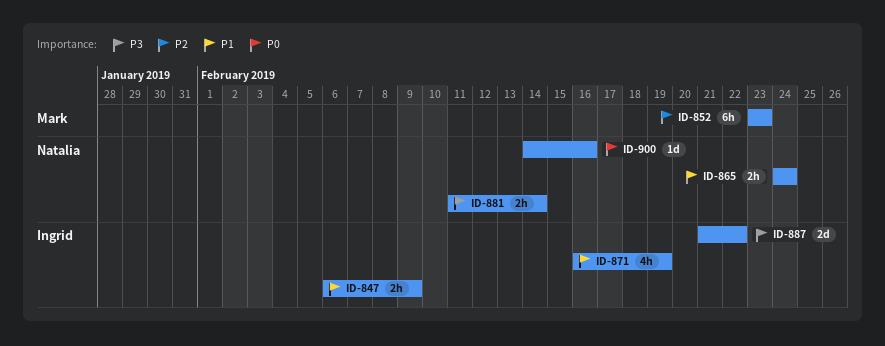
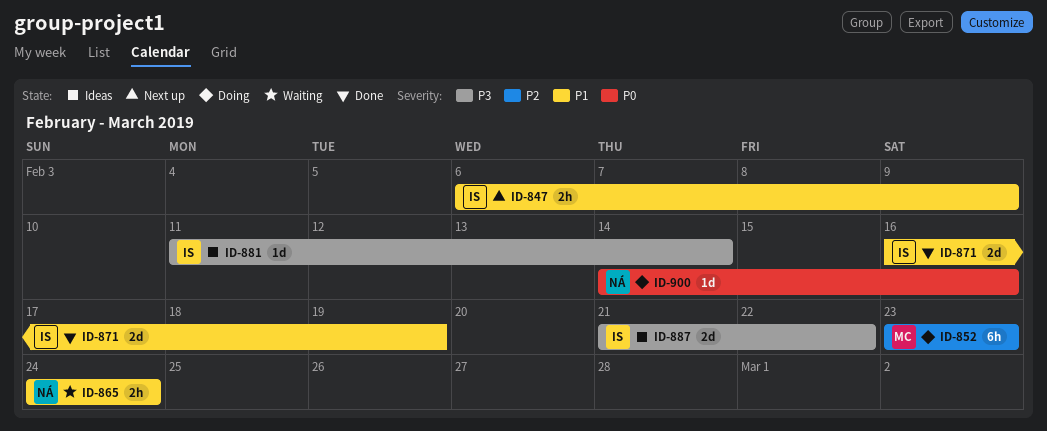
ID-871, estimate: 4h -> 2d
ID-881, owner: Natalia -> Ingrid
ID-881, estimate: 2h -> 1d

